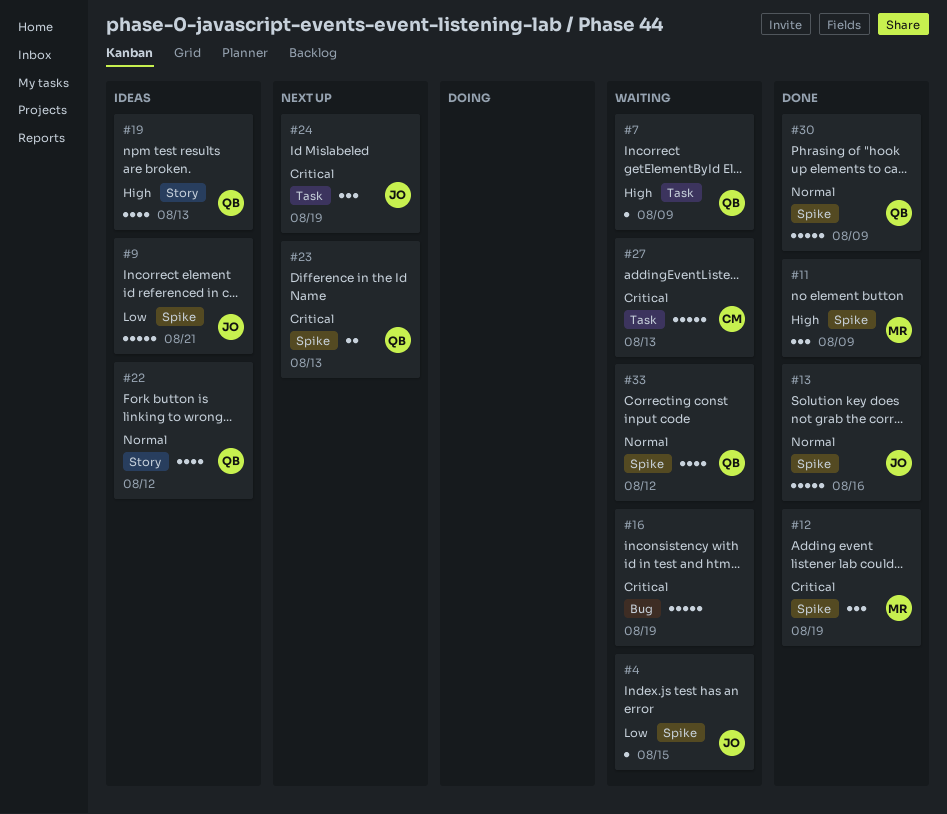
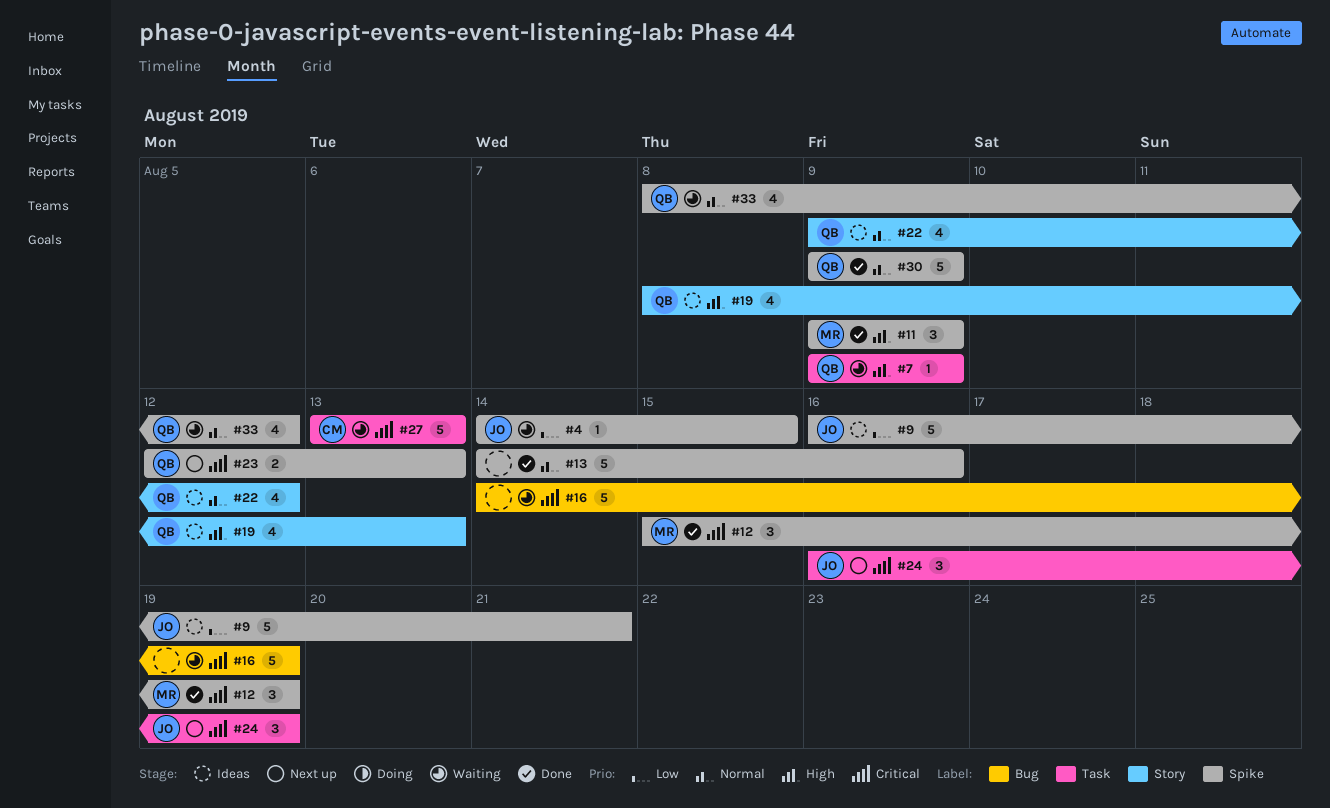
#13, owner: JO -> none

